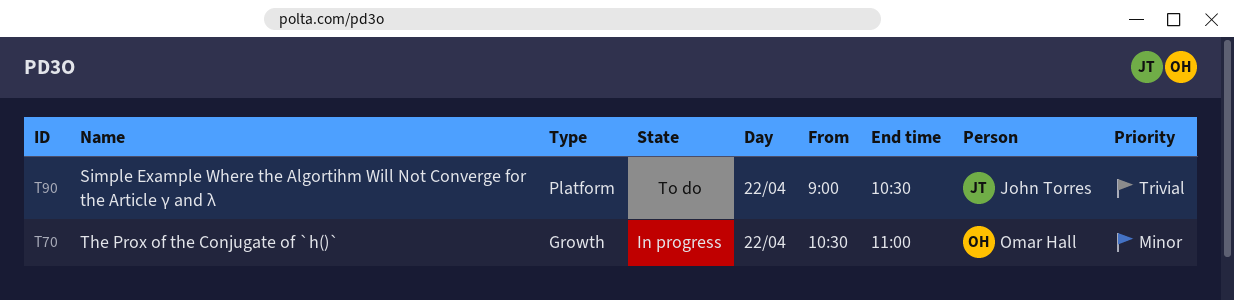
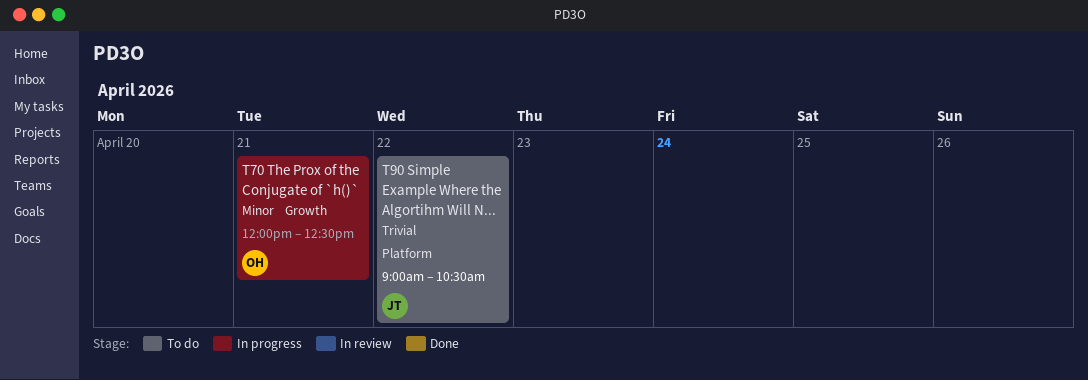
T70, day: Apr 22 -> Apr 21
T70, begins: 10:30 -> 12:00
T70, ends: 11:00 -> 12:30

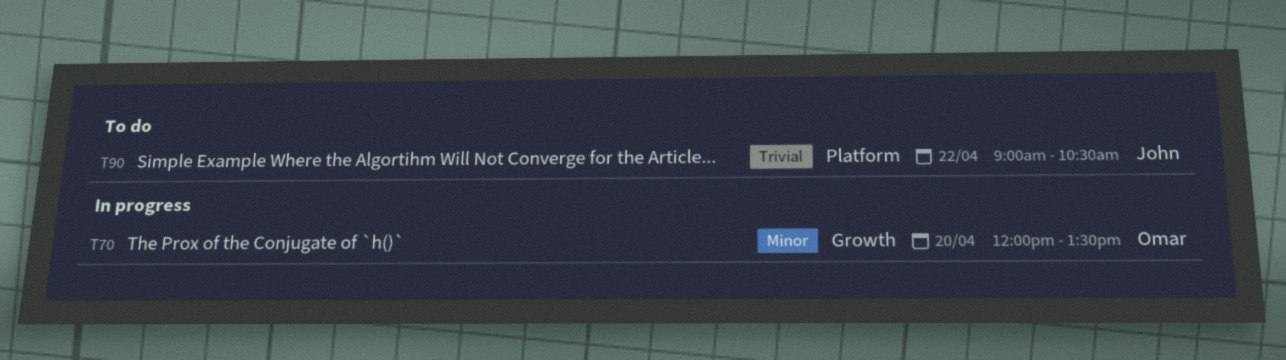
T70, day: Apr 21 -> Apr 20
T70, ends: 12:30 -> 13:30

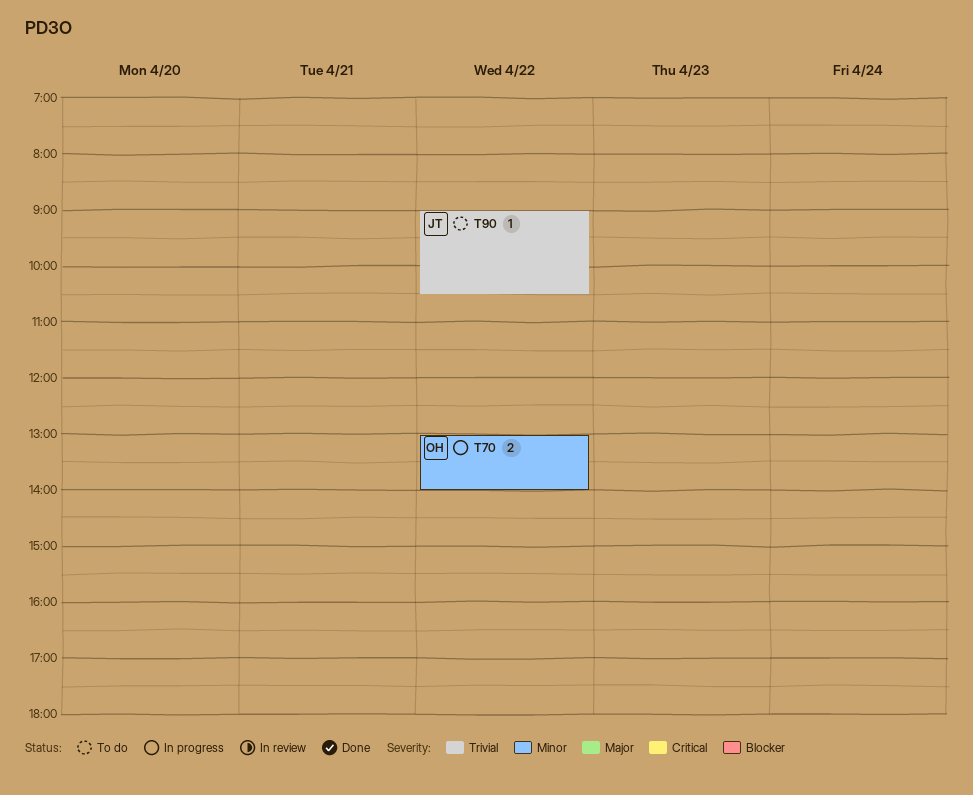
T70, day: Apr 20 -> Apr 22
T70, begins: 12:00 -> 13:00
T70, ends: 13:30 -> 14:00

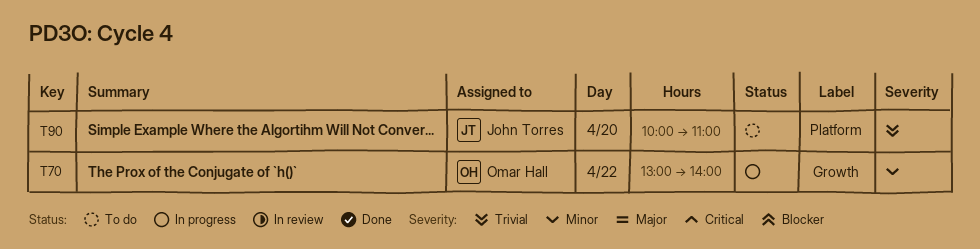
T90, day: Apr 22 -> Apr 20
T90, begins: 09:00 -> 10:00
T90, ends: 10:30 -> 11:00

